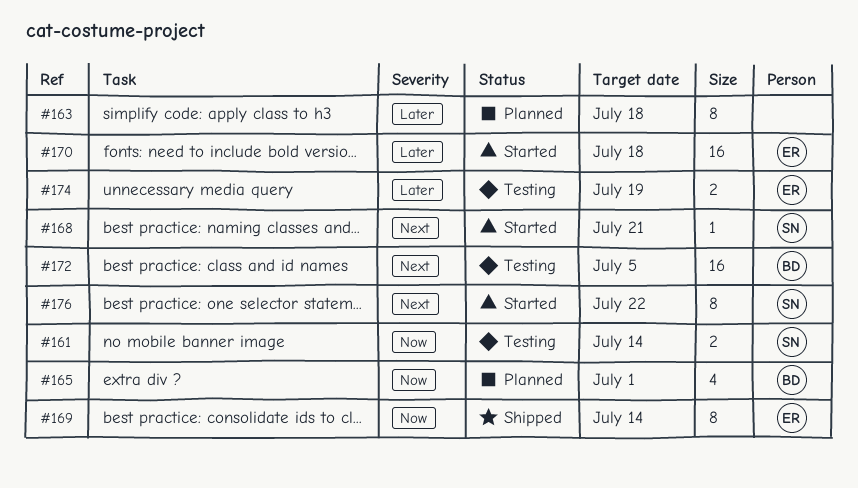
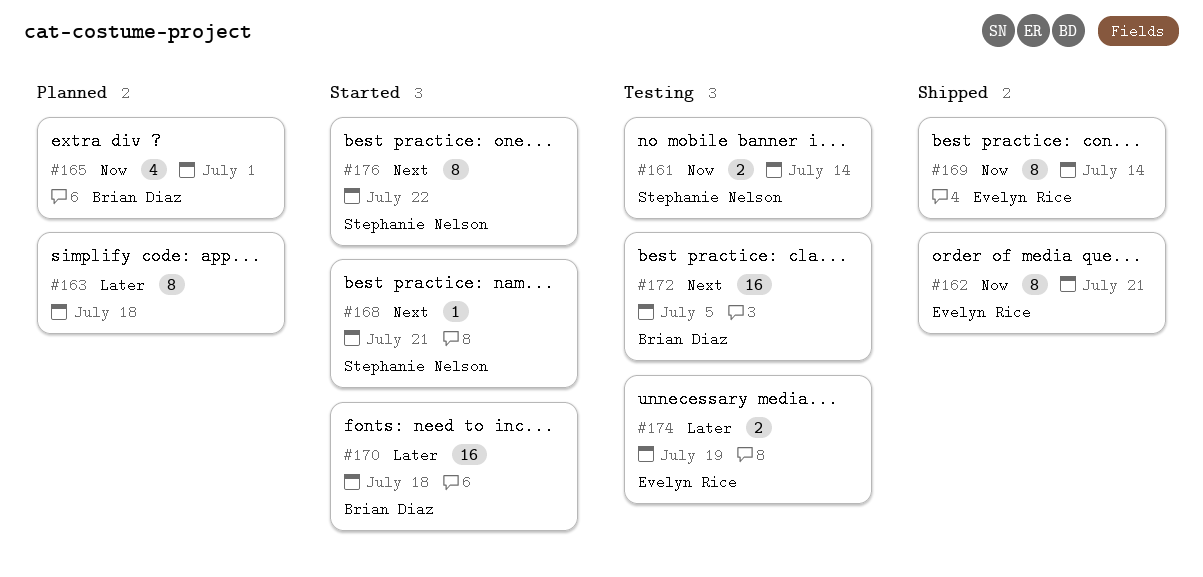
#162: none -> present
#170, owner: Evelyn Rice -> Brian Diaz

